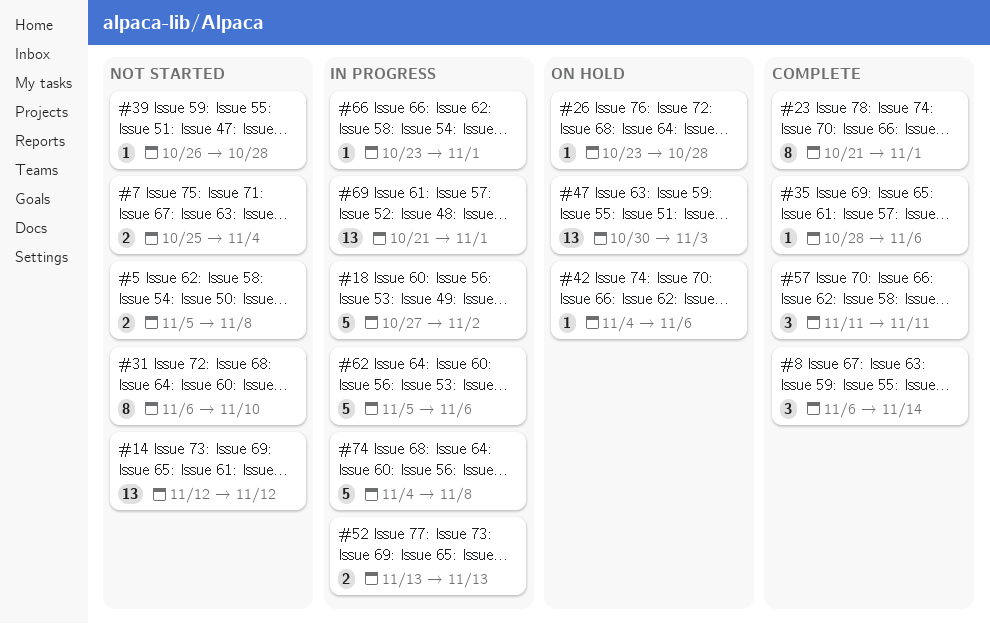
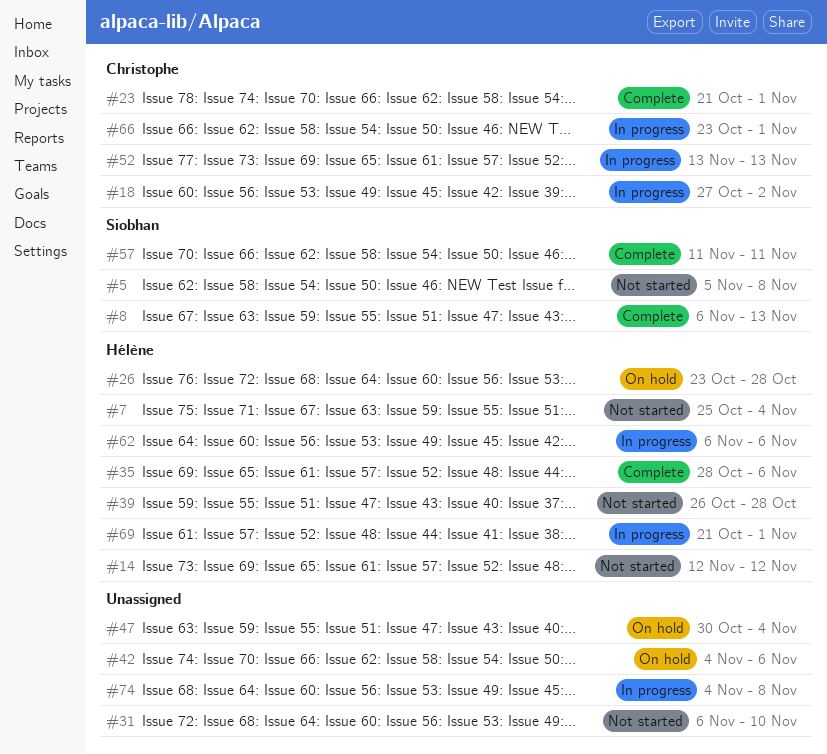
#8, due: Nov 14 -> Nov 13
#47, due: Nov 3 -> Nov 4
#62, start: Nov 5 -> Nov 6

